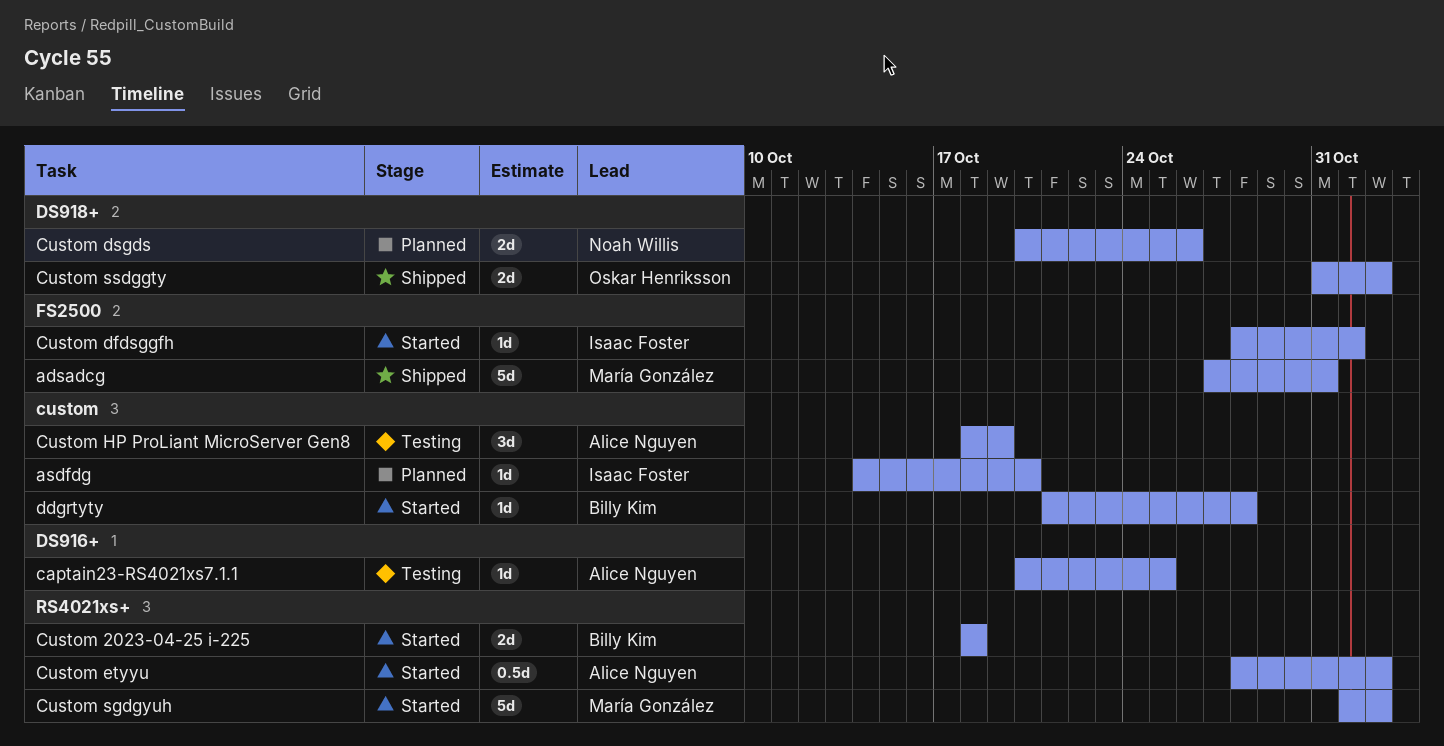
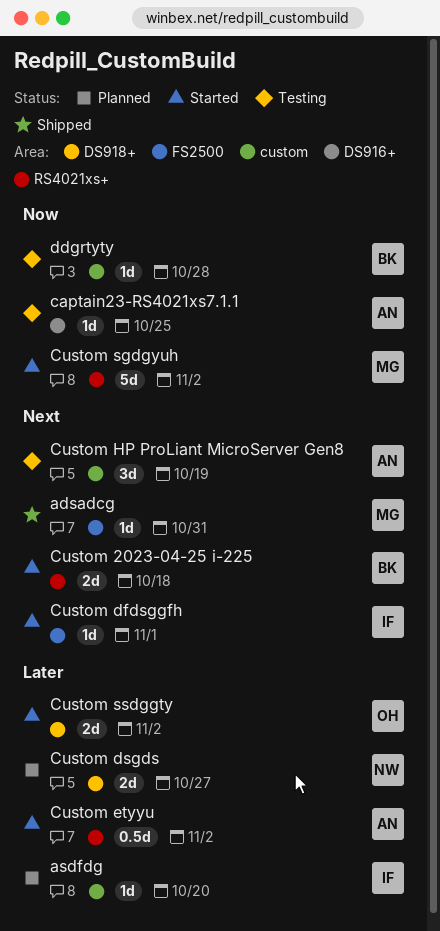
adsadcg, estimate: 5d -> 1d
Custom dsgds, due: Oct 26 -> Oct 27
Custom ssdggty, status: Shipped -> Started
ddgrtyty, status: Started -> Testing

